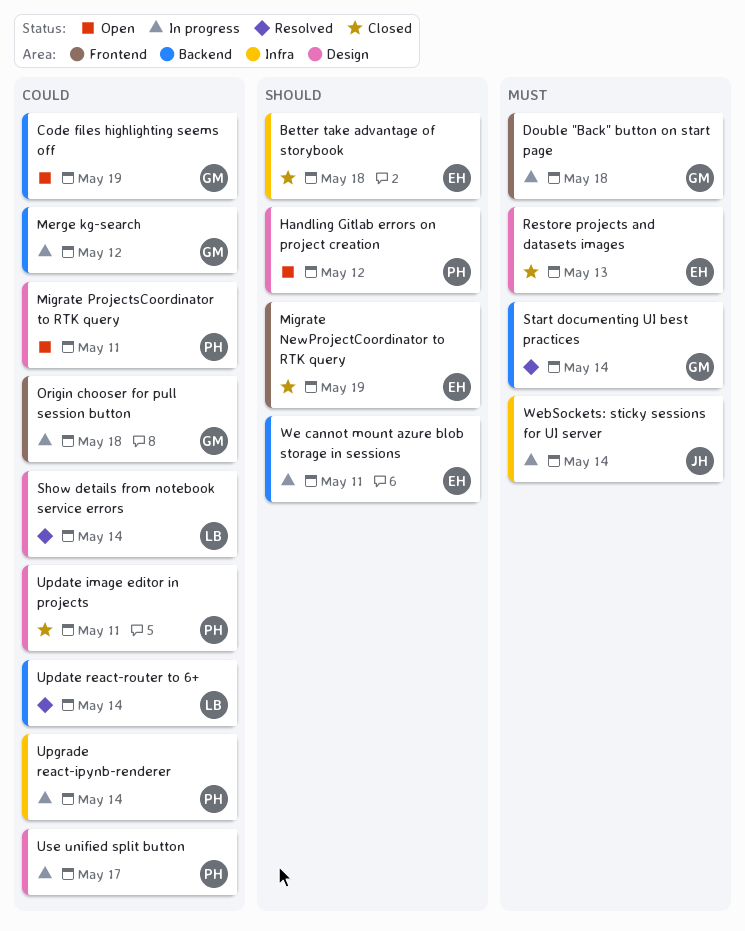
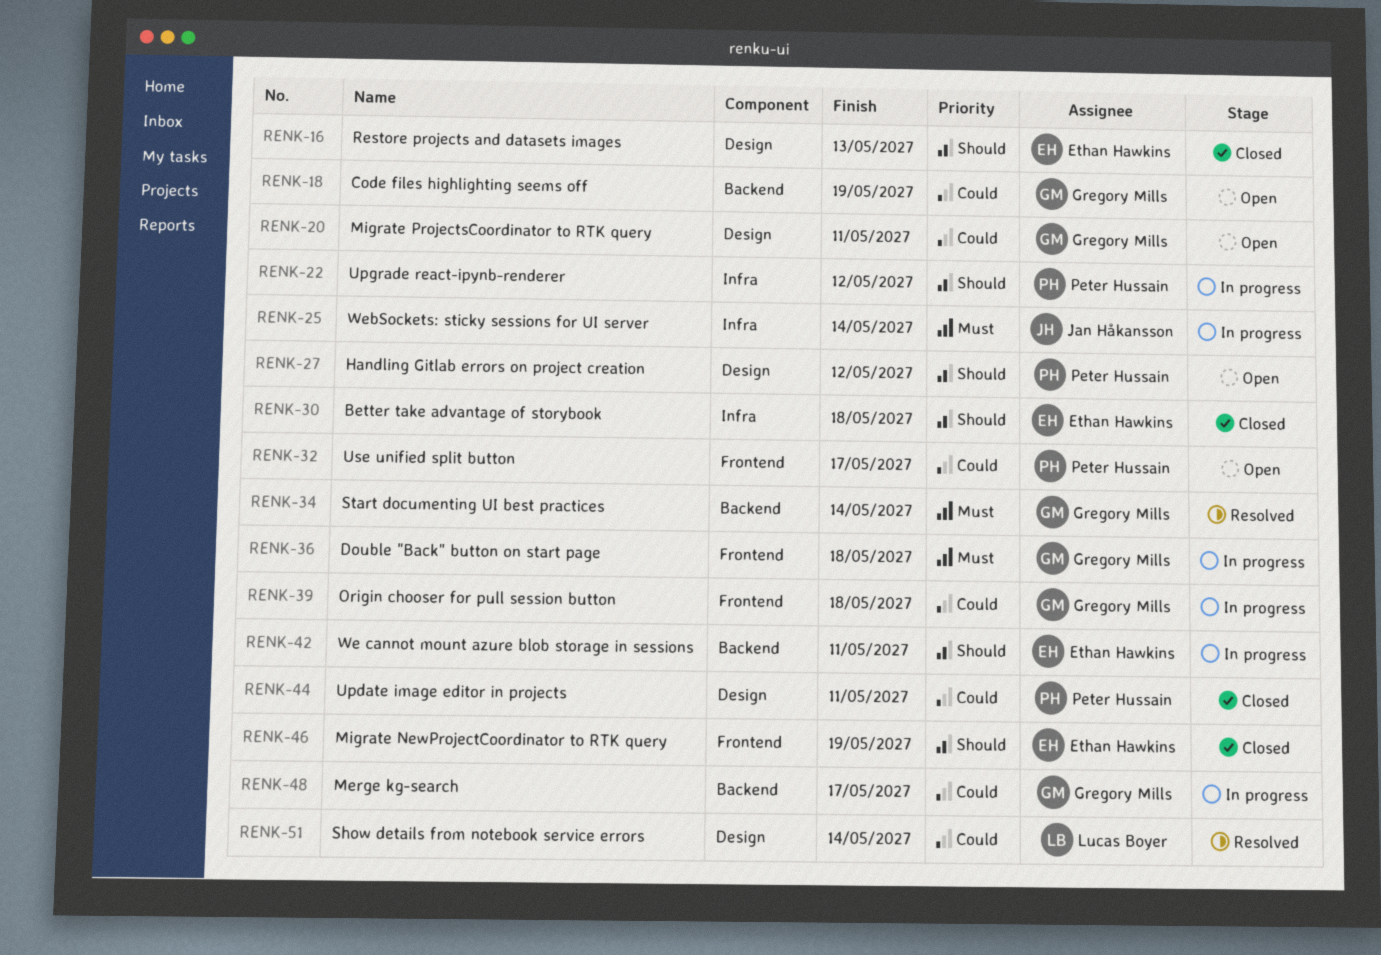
Merge kg-search, due: May 12 -> May 17
Migrate ProjectsCoordinator to RTK query, owner: Peter Hussain -> Gregory Mills
Restore projects and datasets images, priority: Must -> Should
Update react-router to 6+: present -> none
Upgrade react-ipynb-renderer, priority: Could -> Should
Upgrade react-ipynb-renderer, due: May 14 -> May 12
Use unified split button, status: In progress -> Open
Use unified split button, label: Design -> Frontend

